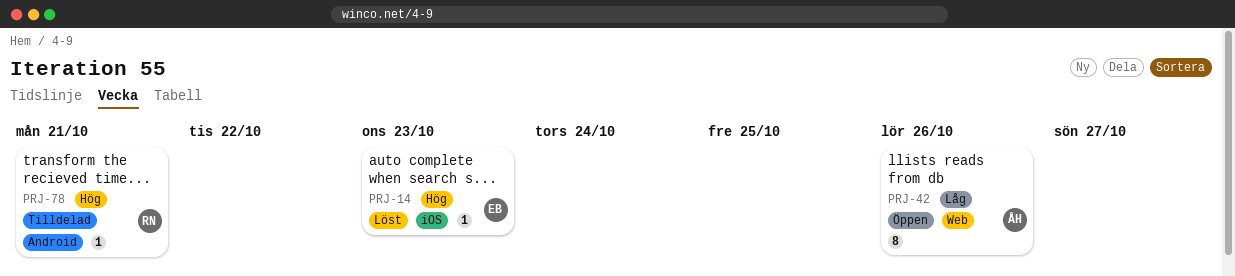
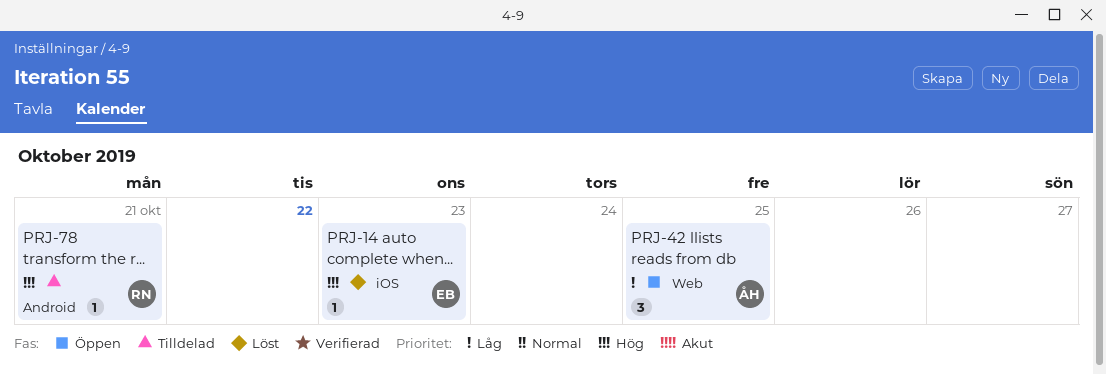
PRJ-42, estimate: 8 -> 3
PRJ-42, due: Oct 26 -> Oct 25

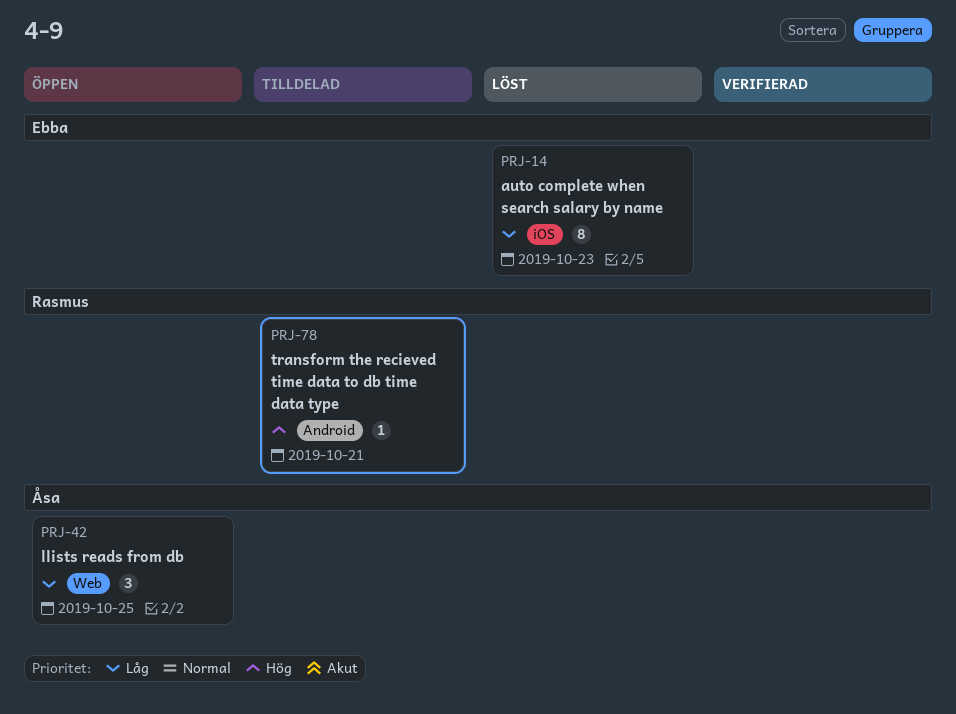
PRJ-14, priority: Hög -> Låg
PRJ-14, estimate: 1 -> 8

